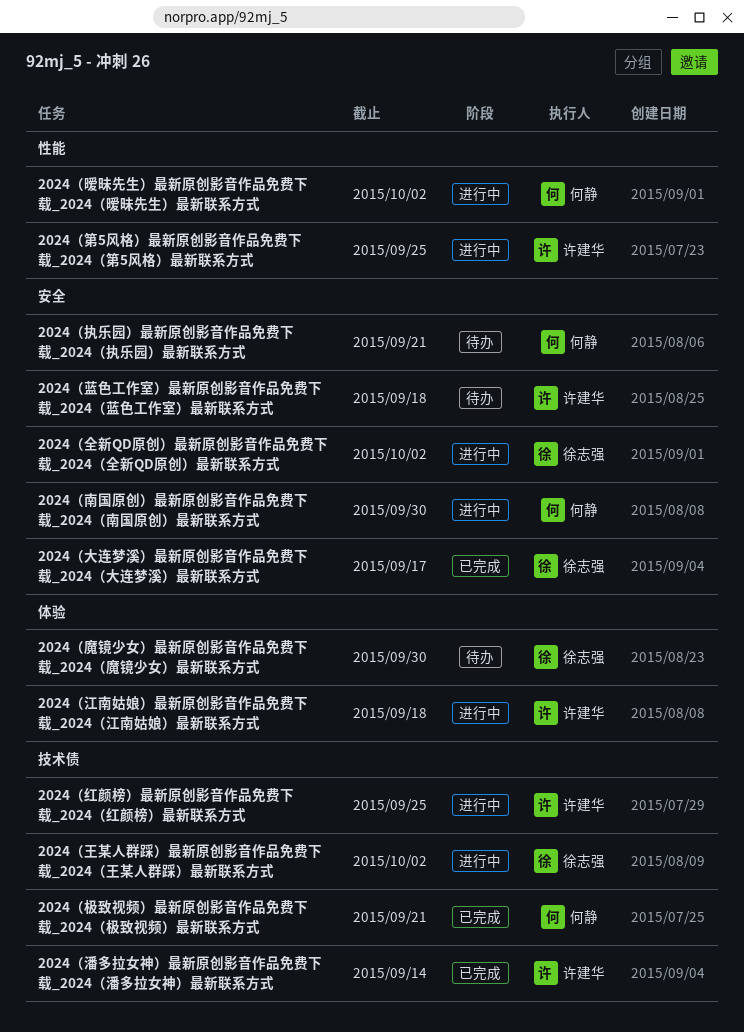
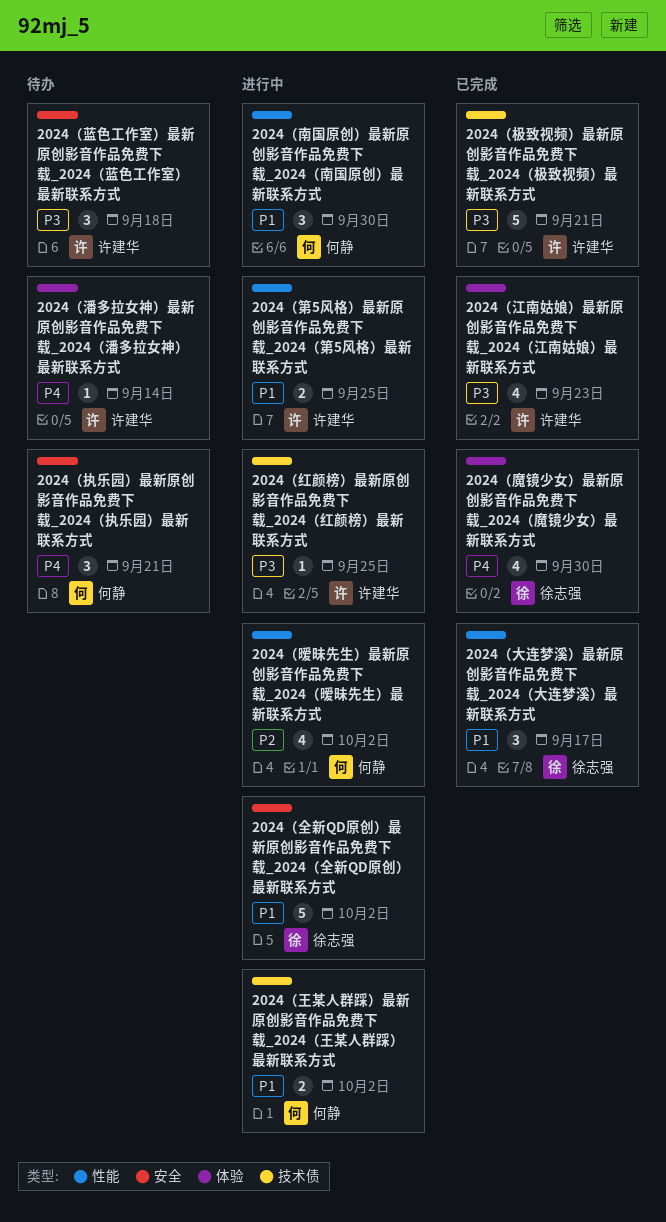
2024（南国原创）最新原创影音作品免费下载_2024（南国原创）最新联系方式, label: 安全 -> 性能
2024（大连梦溪）最新原创影音作品免费下载_2024（大连梦溪）最新联系方式, label: 安全 -> 性能
2024（极致视频）最新原创影音作品免费下载_2024（极致视频）最新联系方式, owner: 何静 -> 许建华
2024（江南姑娘）最新原创影音作品免费下载_2024（江南姑娘）最新联系方式, status: 进行中 -> 已完成
2024（江南姑娘）最新原创影音作品免费下载_2024（江南姑娘）最新联系方式, due: Sep 18 -> Sep 23
2024（潘多拉女神）最新原创影音作品免费下载_2024（潘多拉女神）最新联系方式, status: 已完成 -> 待办
2024（潘多拉女神）最新原创影音作品免费下载_2024（潘多拉女神）最新联系方式, label: 技术债 -> 体验
2024（王某人群踩）最新原创影音作品免费下载_2024（王某人群踩）最新联系方式, owner: 徐志强 -> 何静
2024（魔镜少女）最新原创影音作品免费下载_2024（魔镜少女）最新联系方式, status: 待办 -> 已完成

